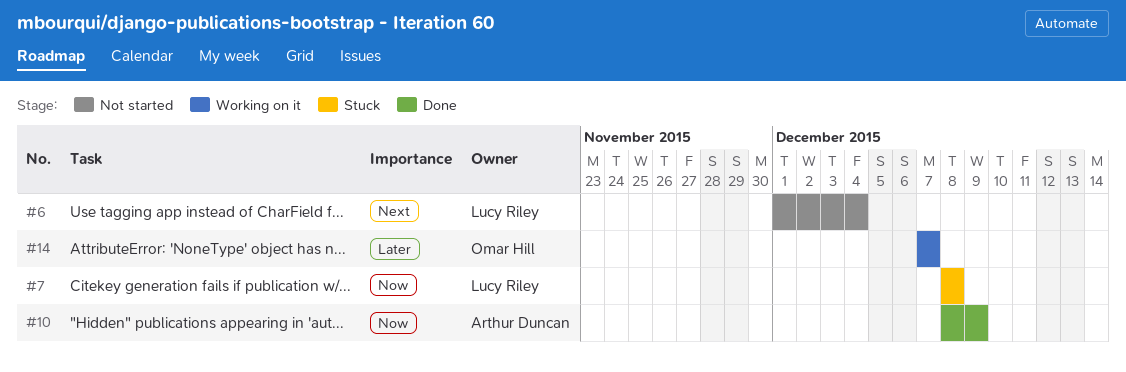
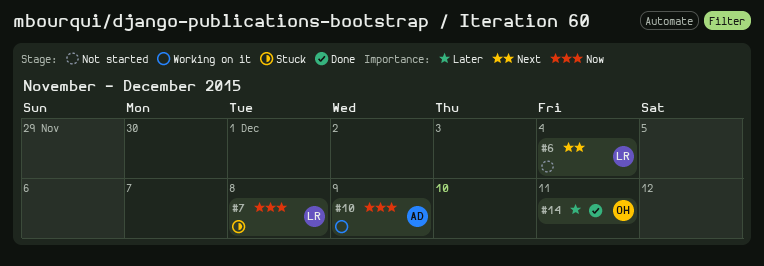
#10, status: Done -> Working on it
#14, status: Working on it -> Done
#14, due: Dec 7 -> Dec 11

